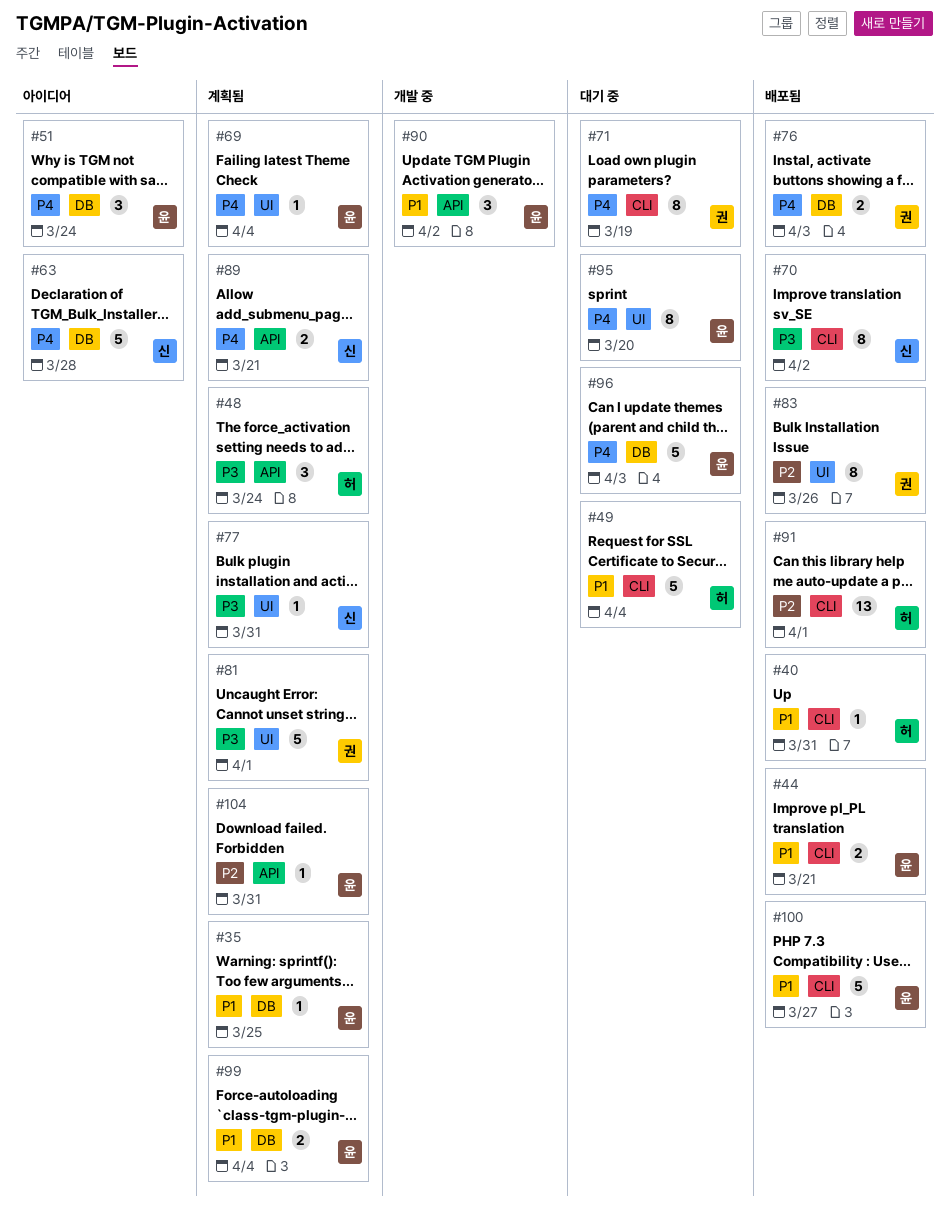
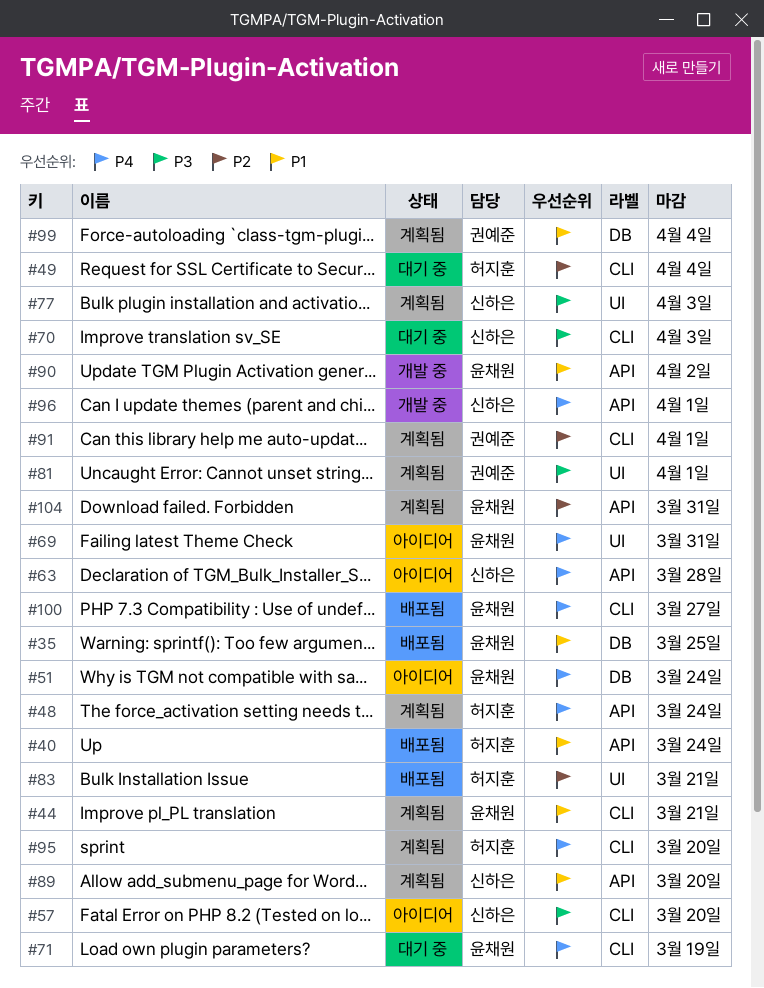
#35, status: 계획됨 -> 배포됨
#40, label: CLI -> API
#40, due: Mar 31 -> Mar 24
#44, status: 배포됨 -> 계획됨
#48, priority: P3 -> P4
#49, priority: P1 -> P2
#57: none -> present
#63, label: DB -> API
#69, status: 계획됨 -> 아이디어
#69, due: Apr 4 -> Mar 31
#70, status: 배포됨 -> 대기 중
#70, due: Apr 2 -> Apr 3
#71, owner: 권예준 -> 윤채원
#76: present -> none
#77, due: Mar 31 -> Apr 3
#83, owner: 권예준 -> 허지훈
#83, due: Mar 26 -> Mar 21
#89, priority: P4 -> P1
#89, due: Mar 21 -> Mar 20
#91, status: 배포됨 -> 계획됨
#91, owner: 허지훈 -> 권예준
#95, status: 대기 중 -> 계획됨
#95, owner: 윤채원 -> 허지훈
#95, label: UI -> CLI
#96, status: 대기 중 -> 개발 중
#96, owner: 윤채원 -> 신하은
#96, label: DB -> API
#96, due: Apr 3 -> Apr 1
#99, owner: 윤채원 -> 권예준
#100, priority: P1 -> P4

